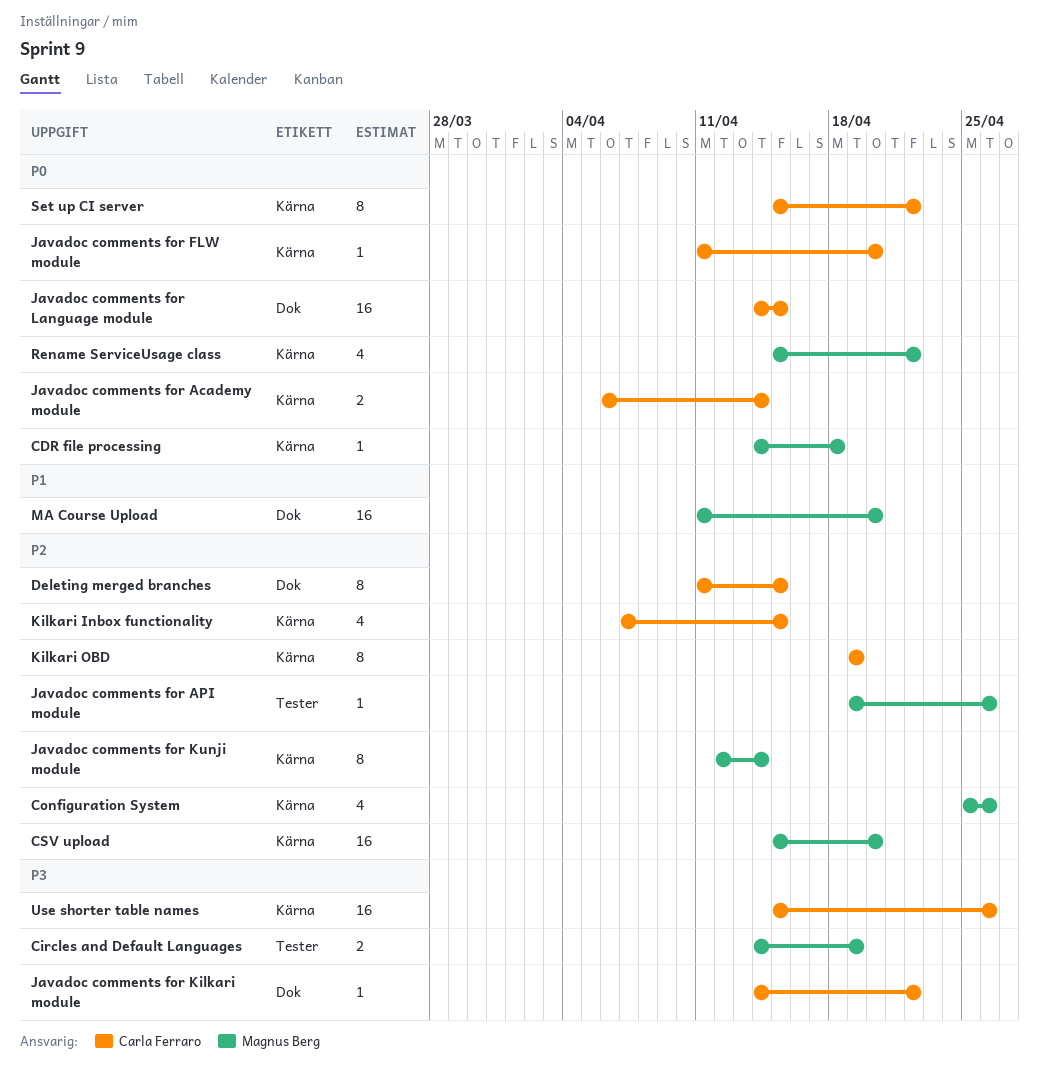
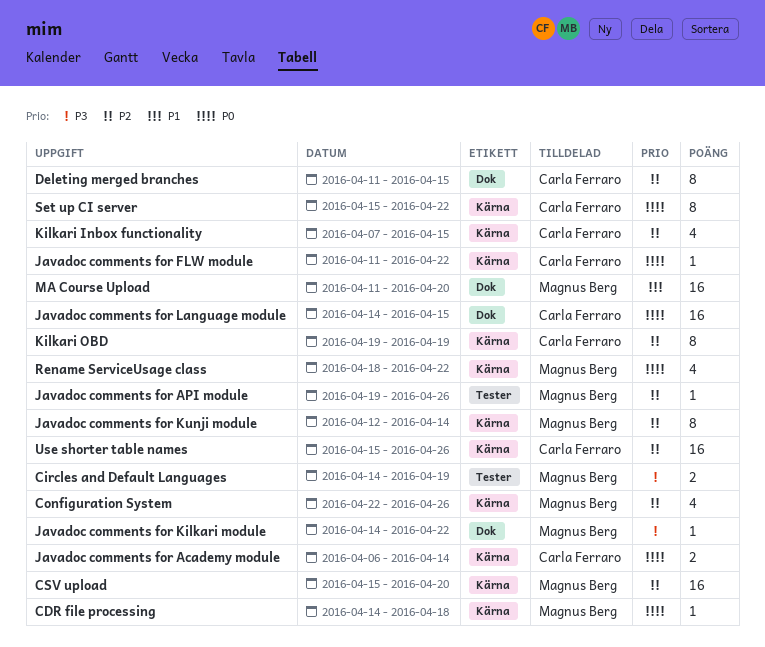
Configuration System, start: Apr 25 -> Apr 22
Javadoc comments for FLW module, due: Apr 20 -> Apr 22
Javadoc comments for Kilkari module, owner: Carla Ferraro -> Magnus Berg
Rename ServiceUsage class, start: Apr 15 -> Apr 18
Use shorter table names, priority: P3 -> P2

